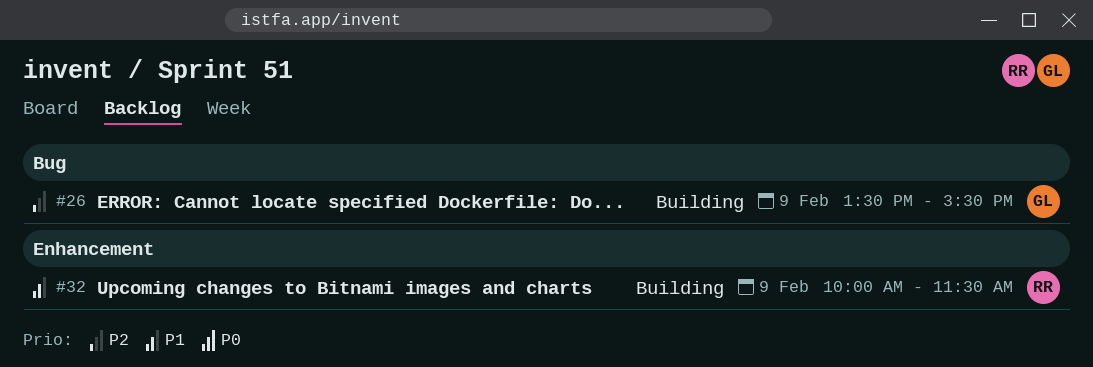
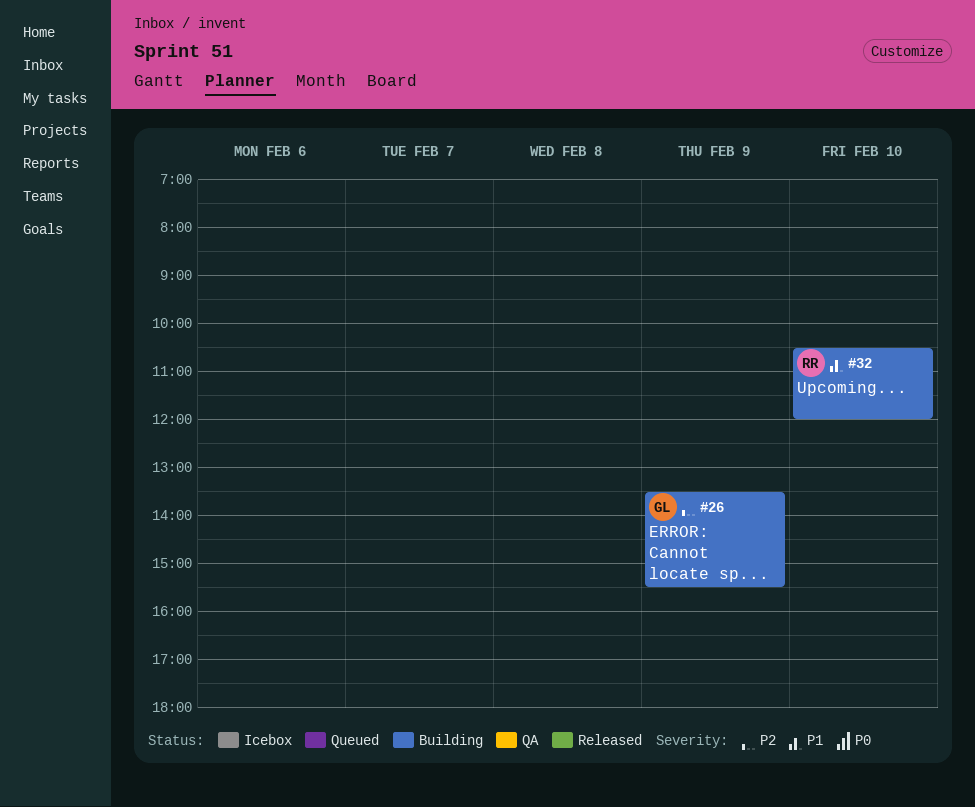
#32, day: Feb 9 -> Feb 10
#32, begins: 10:00 -> 10:30
#32, ends: 11:30 -> 12:00

